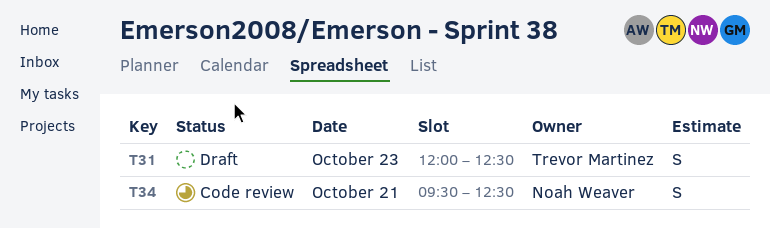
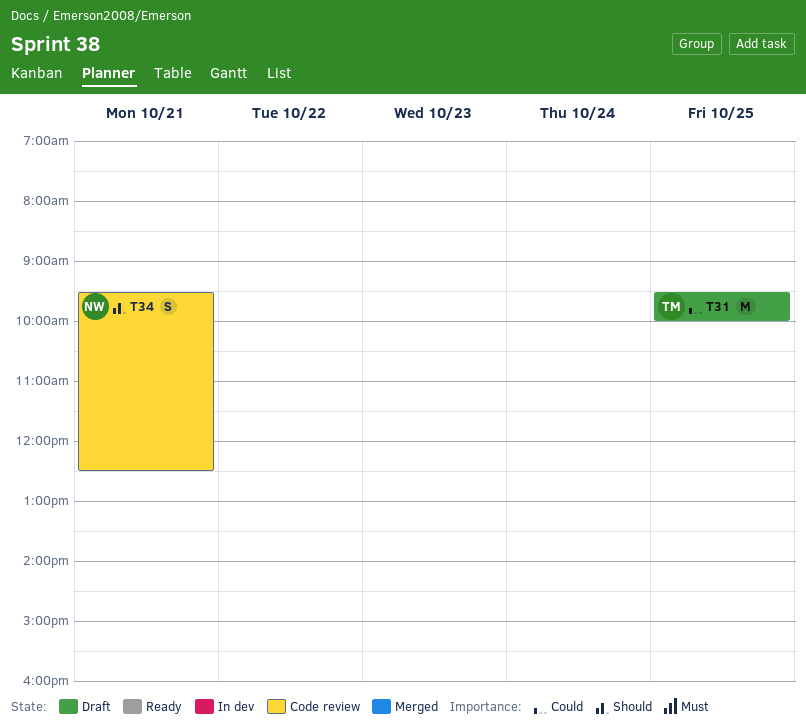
T31, estimate: S -> M
T31, day: Oct 23 -> Oct 25
T31, begins: 12:00 -> 09:30
T31, ends: 12:30 -> 10:00

